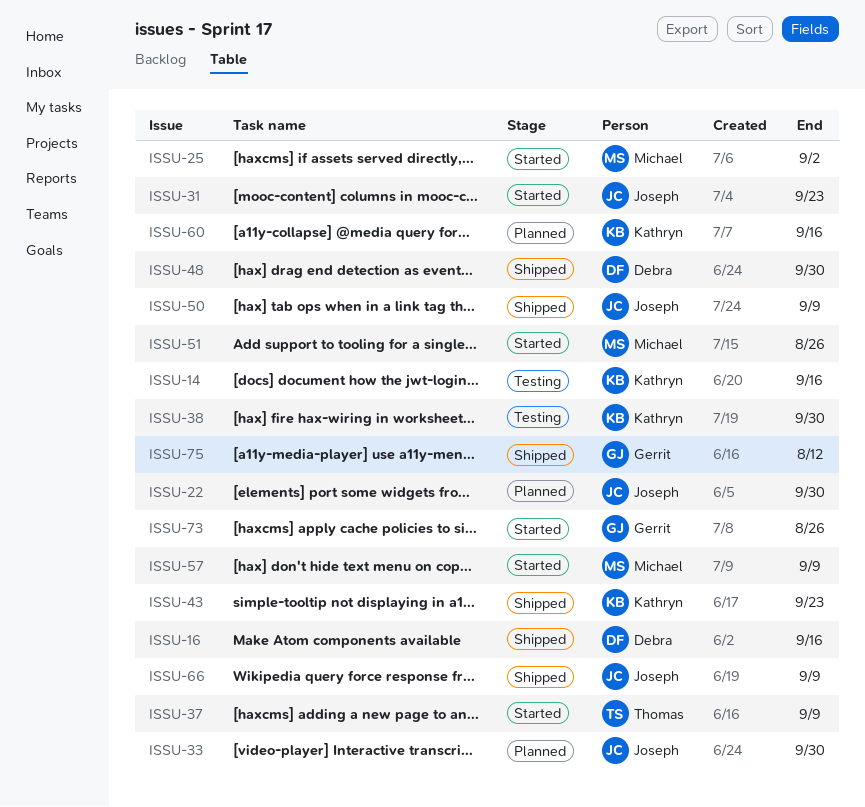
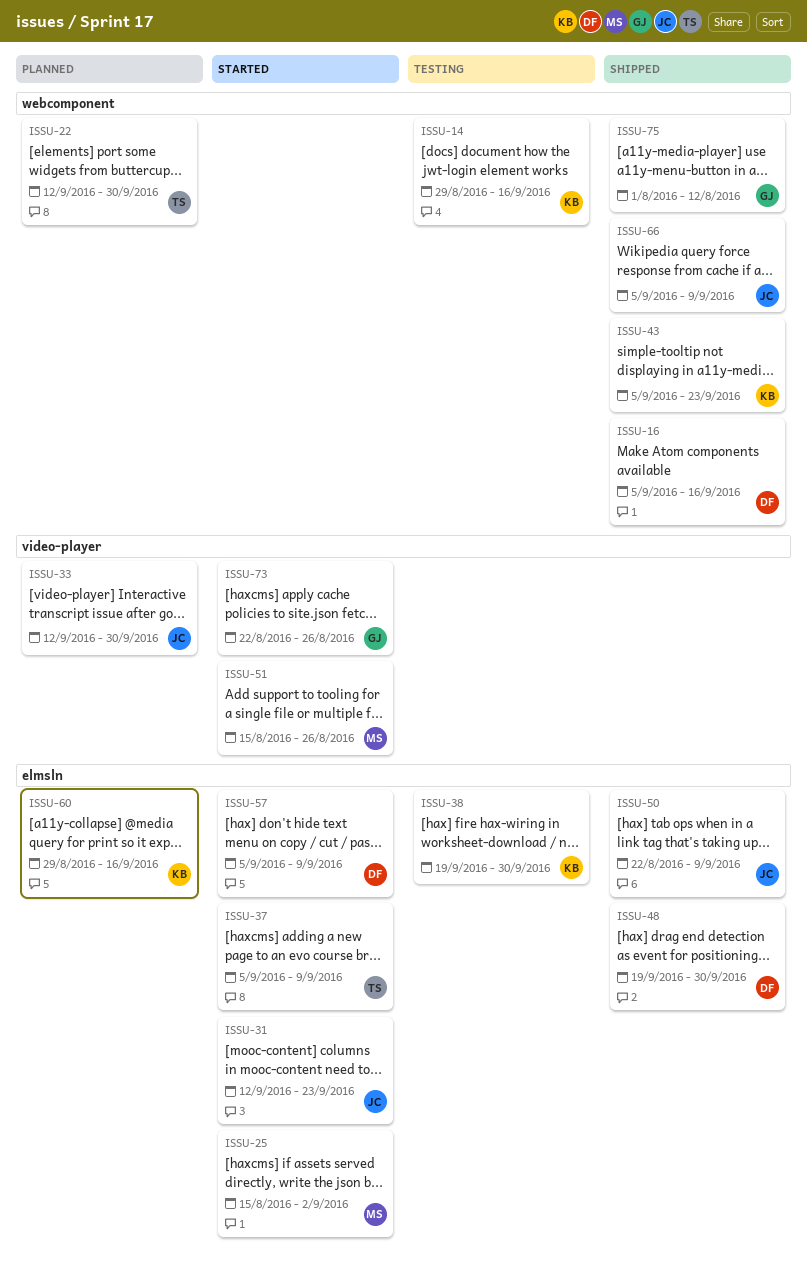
ISSU-22, owner: Joseph -> Thomas
ISSU-57, owner: Michael -> Debra

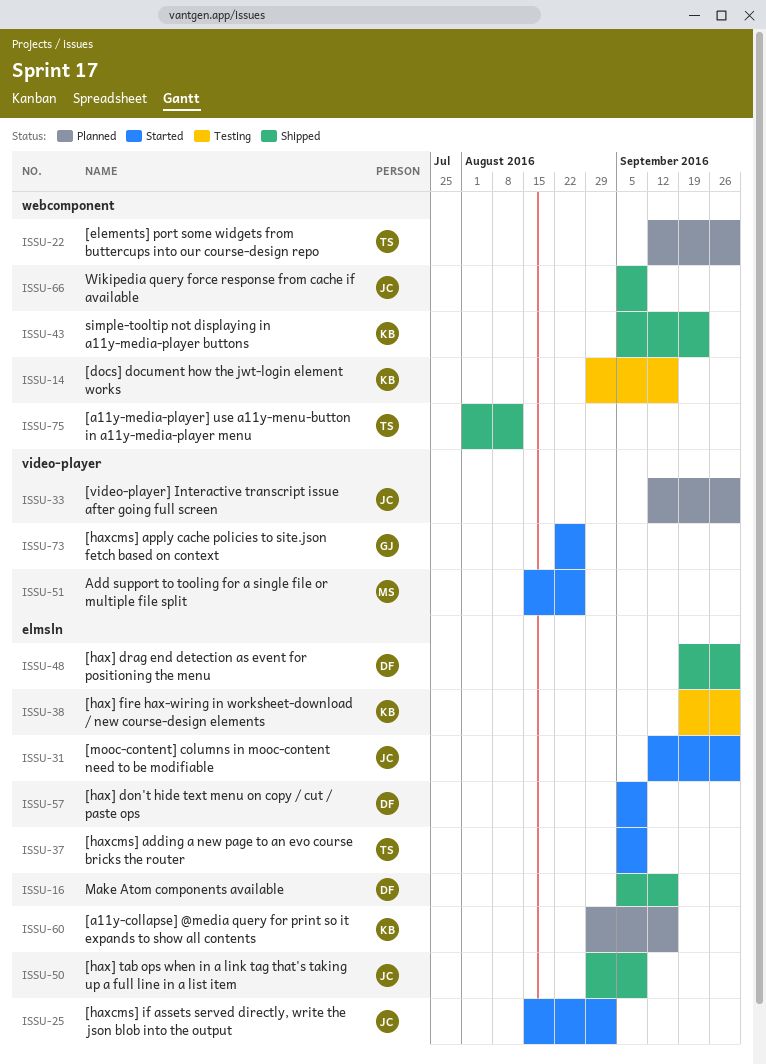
ISSU-16, label: webcomponent -> elmsln
ISSU-25, owner: MS -> JC
ISSU-31, due: Sep 23 -> Sep 30
ISSU-50, start: Aug 22 -> Aug 29
ISSU-75, owner: GJ -> TS

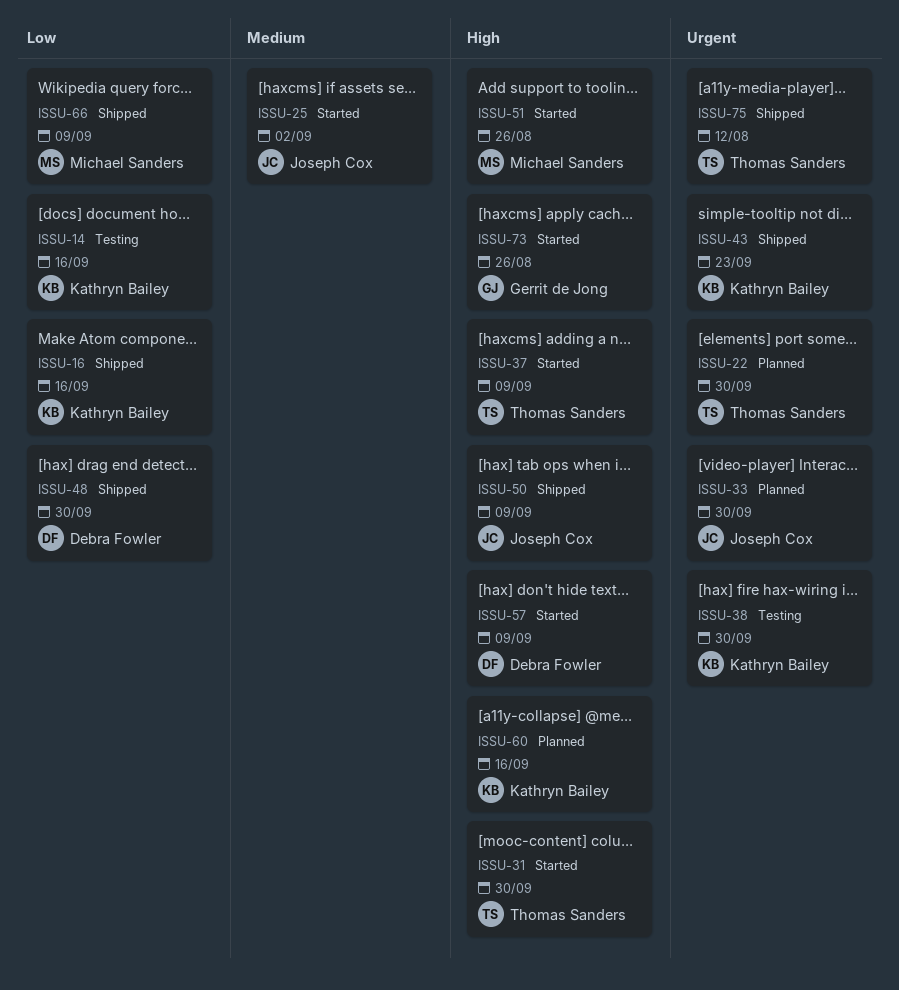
ISSU-16, owner: Debra Fowler -> Kathryn Bailey
ISSU-31, owner: Joseph Cox -> Thomas Sanders
ISSU-66, owner: Joseph Cox -> Michael Sanders

